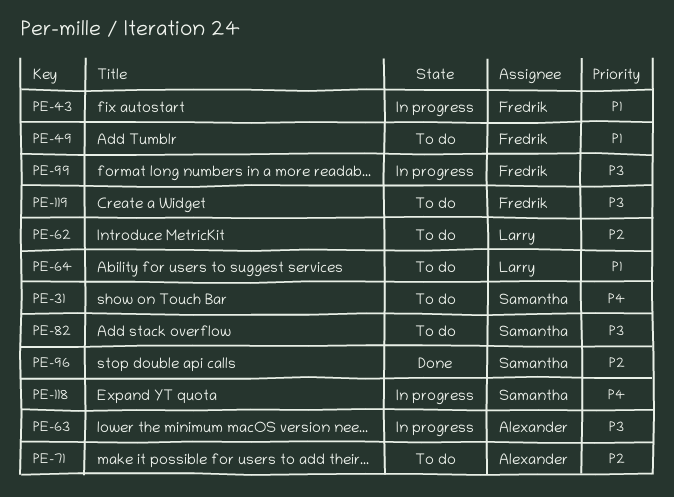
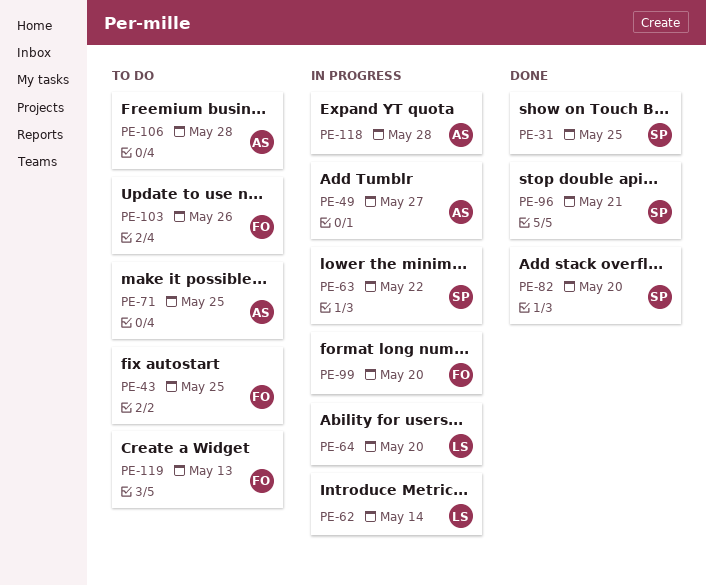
PE-31, status: To do -> Done
PE-43, status: In progress -> To do
PE-49, status: To do -> In progress
PE-49, owner: Fredrik -> Alexander
PE-62, status: To do -> In progress
PE-63, owner: Alexander -> Samantha
PE-64, status: To do -> In progress
PE-82, status: To do -> Done
PE-103: none -> present
PE-106: none -> present
PE-118, owner: Samantha -> Alexander

